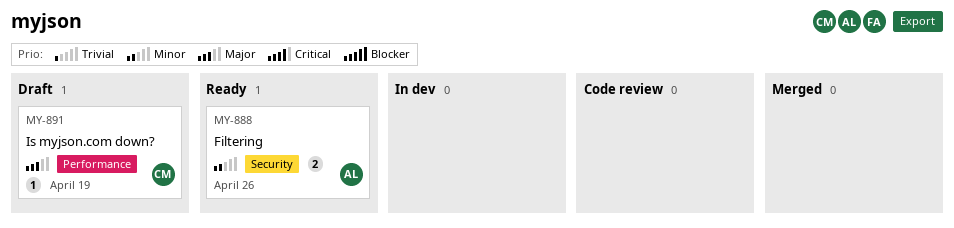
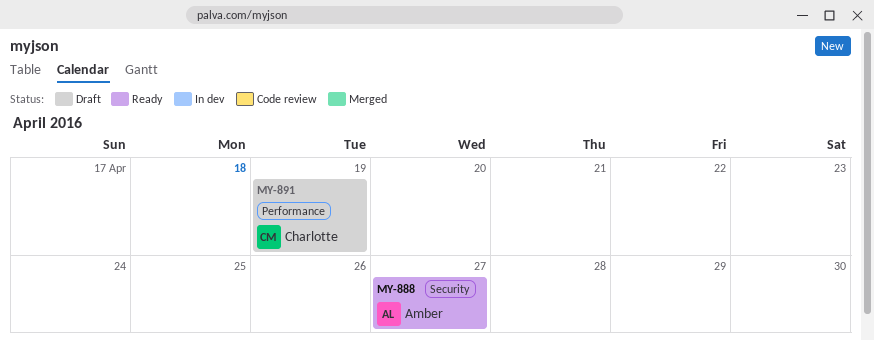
MY-888, due: Apr 26 -> Apr 27

